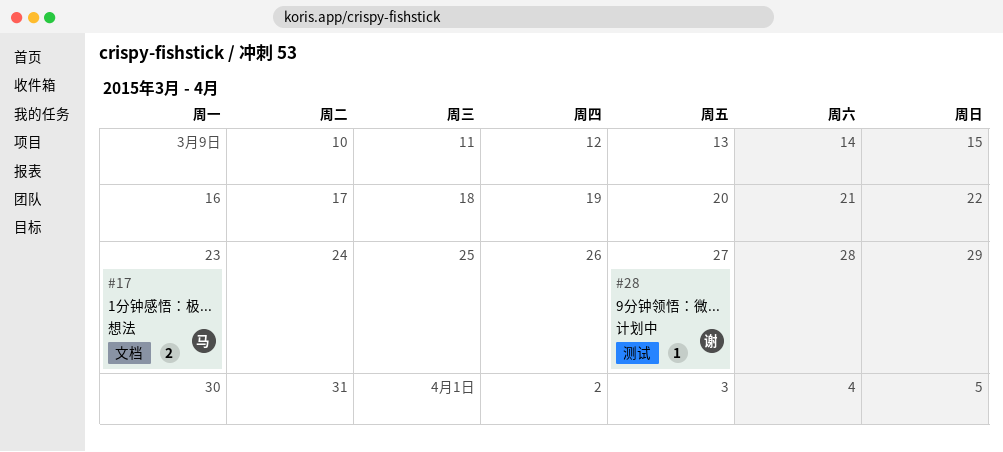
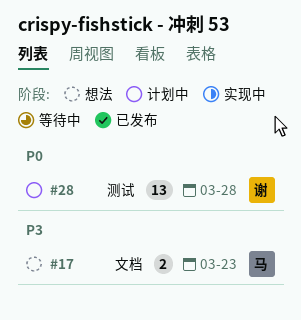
#28, estimate: 1 -> 13
#28, due: Mar 27 -> Mar 28

